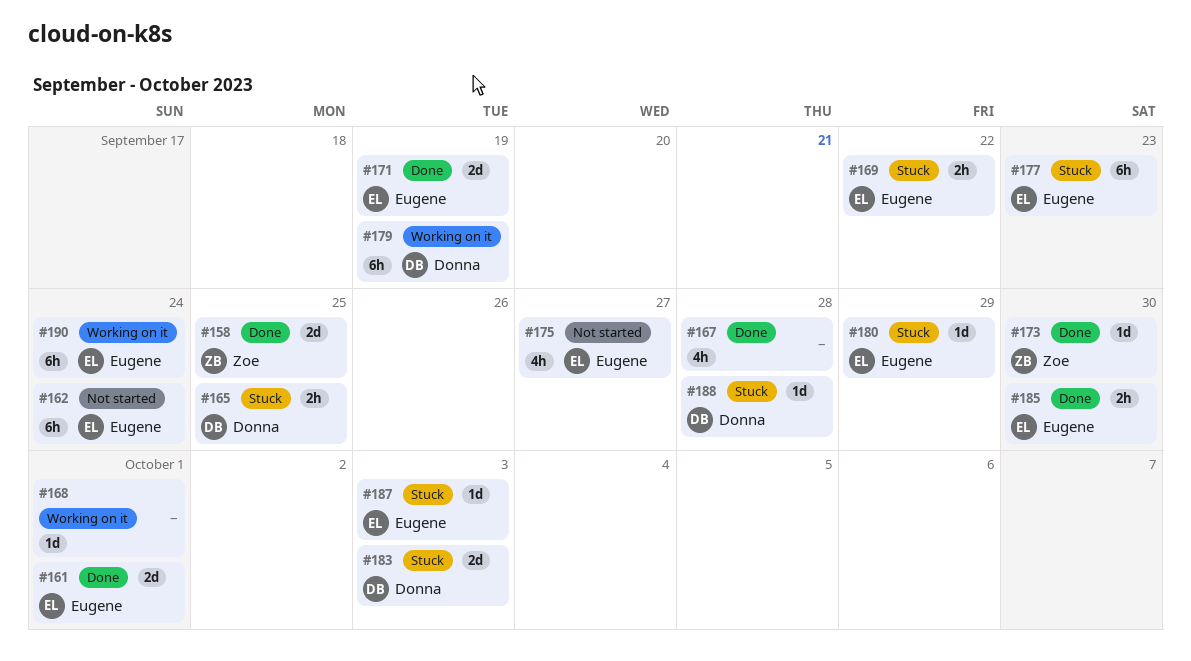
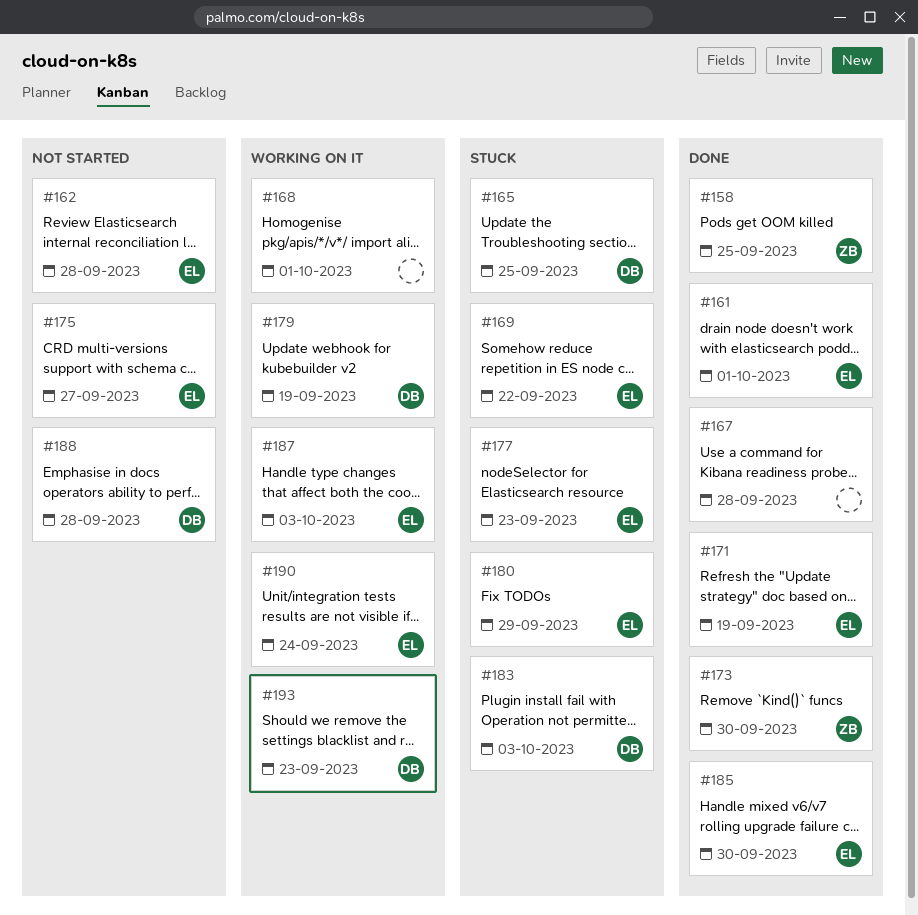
#162, due: Sep 24 -> Sep 28
#187, status: Stuck -> Working on it
#188, status: Stuck -> Not started
#193: none -> present

